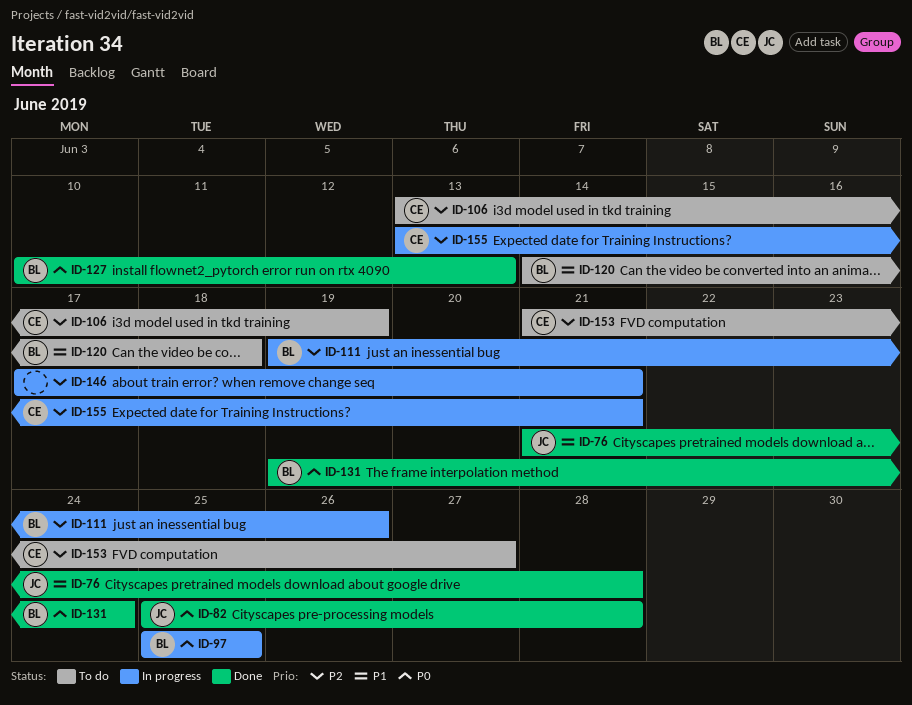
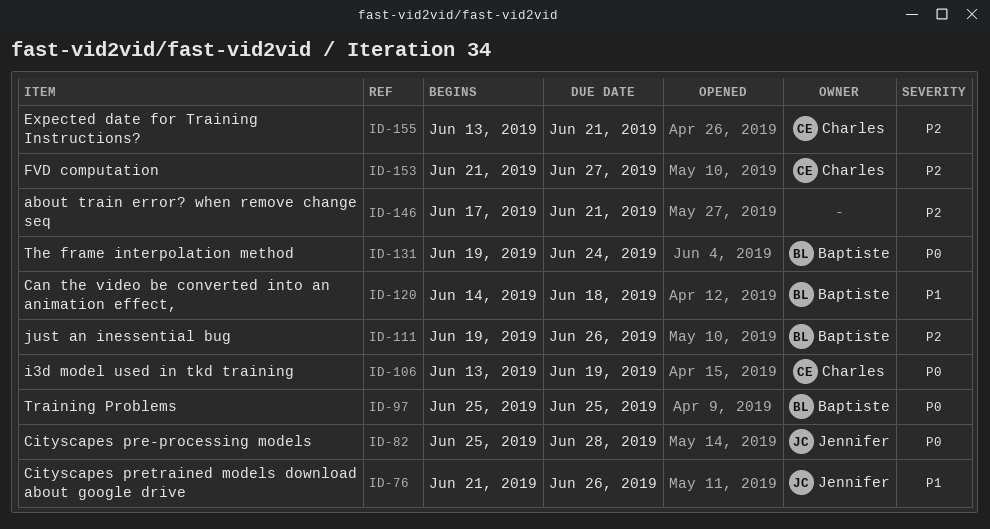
ID-76, due: Jun 28 -> Jun 26
ID-106, priority: P2 -> P0
ID-127: present -> none

